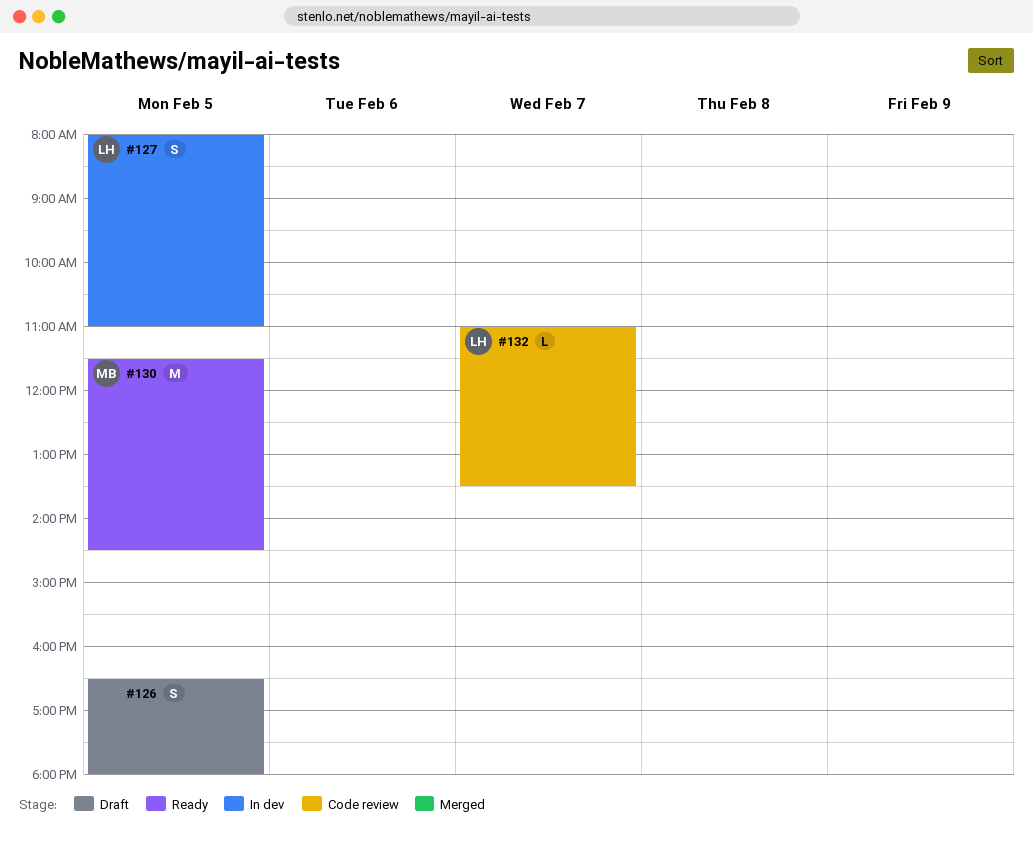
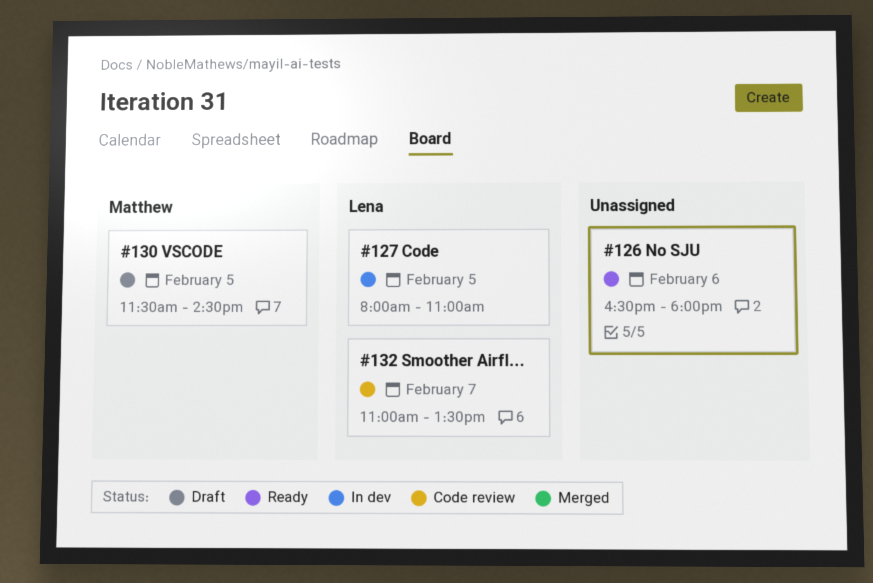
#126, status: Draft -> Ready
#126, day: Feb 5 -> Feb 6
#130, status: Ready -> Draft

